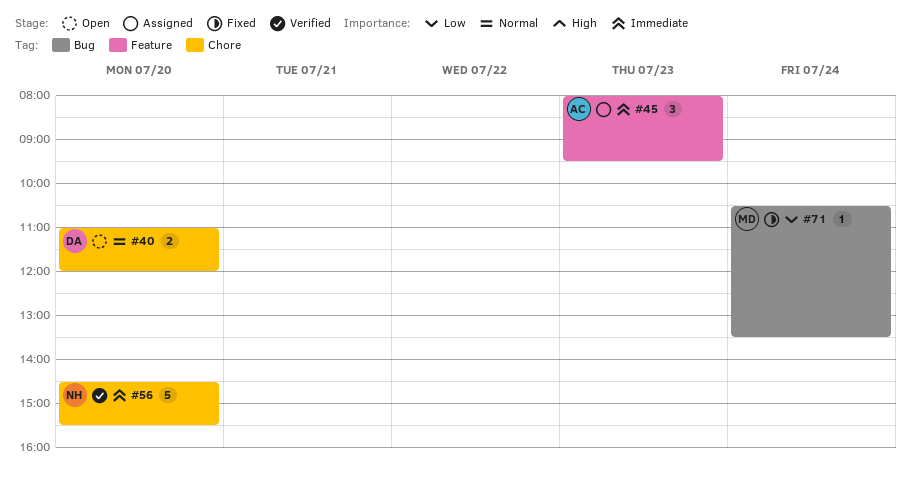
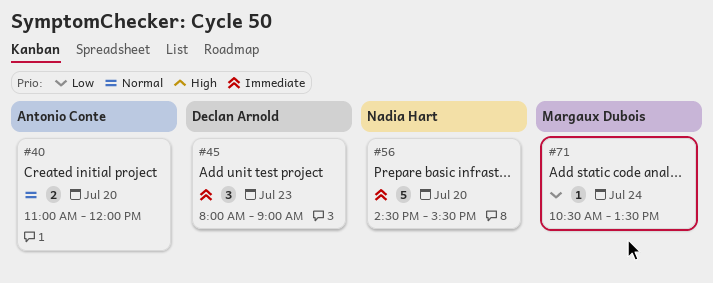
#40, owner: Declan Arnold -> Antonio Conte
#45, owner: Antonio Conte -> Declan Arnold
#45, ends: 09:30 -> 09:00

